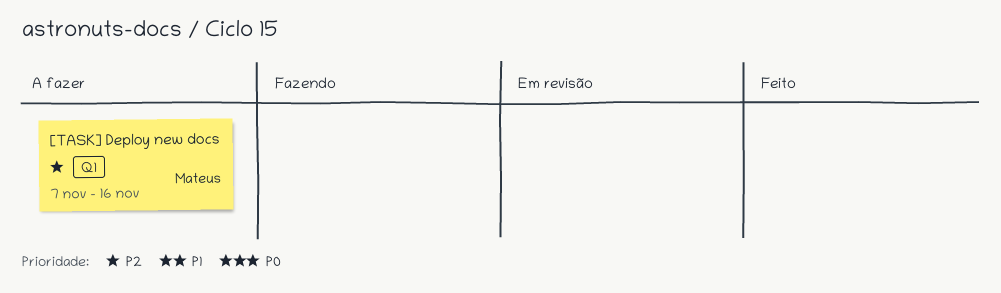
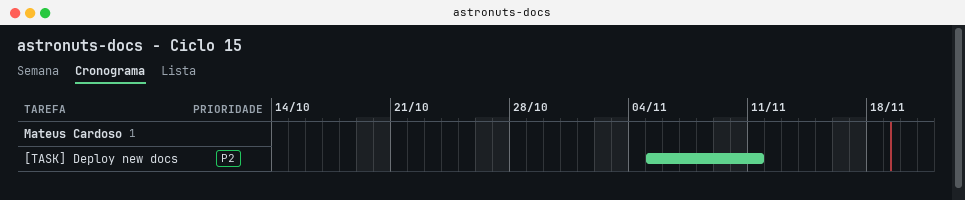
[TASK] Deploy new docs, start: Nov 7 -> Nov 5
[TASK] Deploy new docs, due: Nov 16 -> Nov 11

